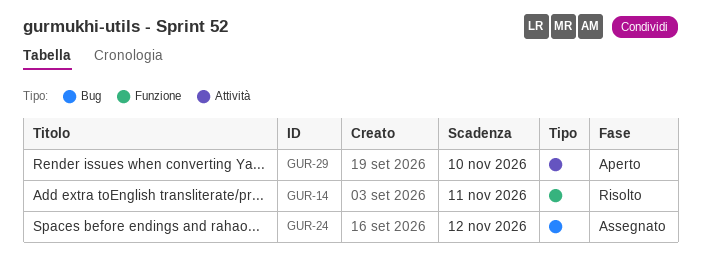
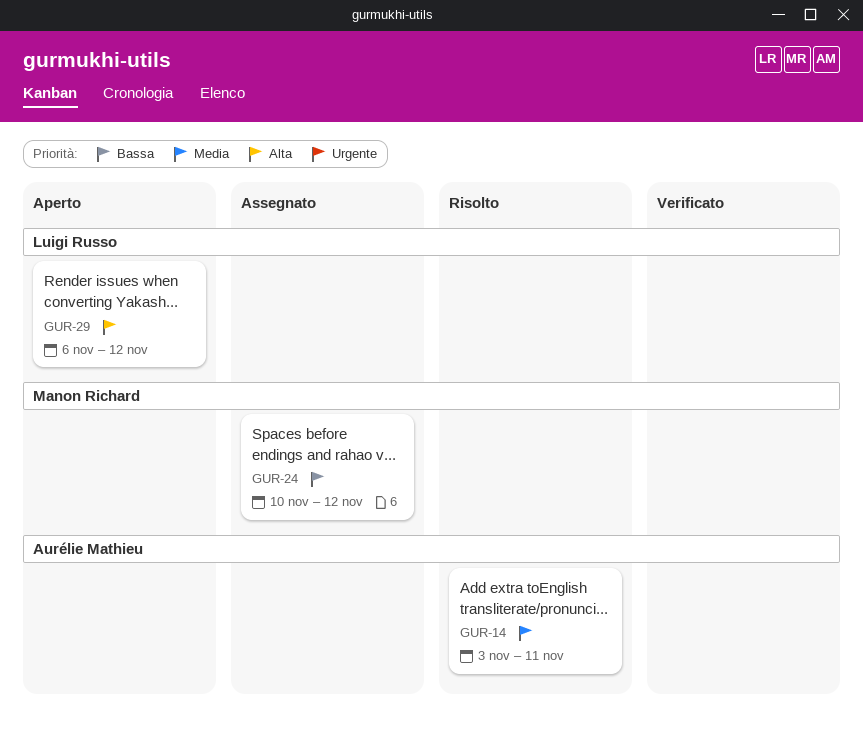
GUR-29, due: Nov 10 -> Nov 12

